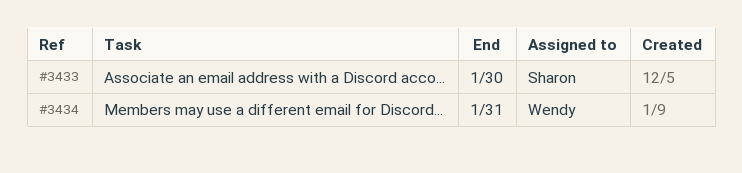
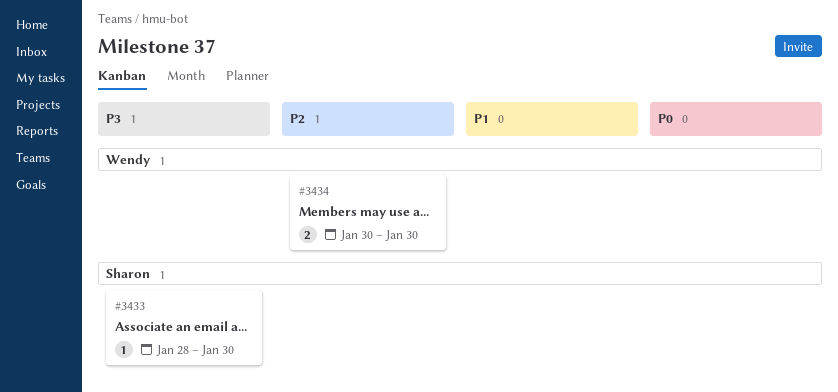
#3434, due: Jan 31 -> Jan 30

